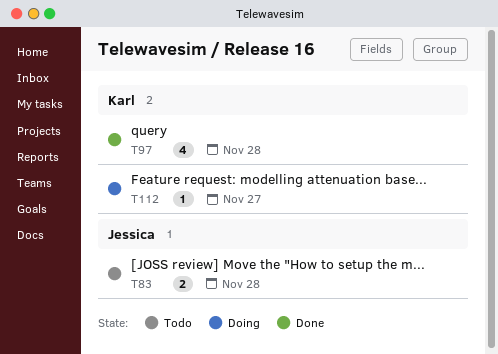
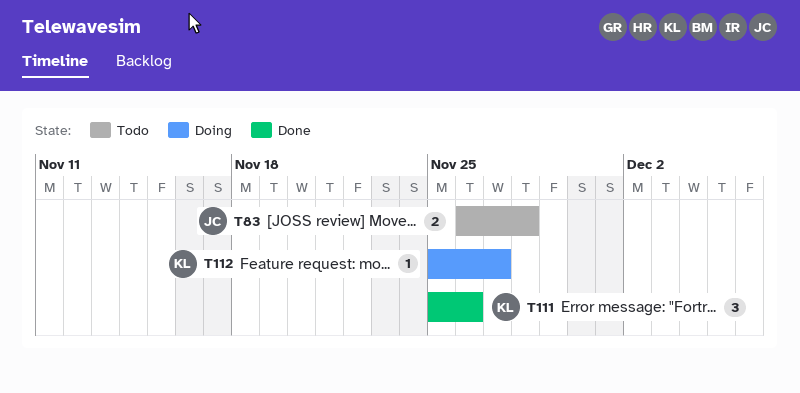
T97: present -> none
T111: none -> present

